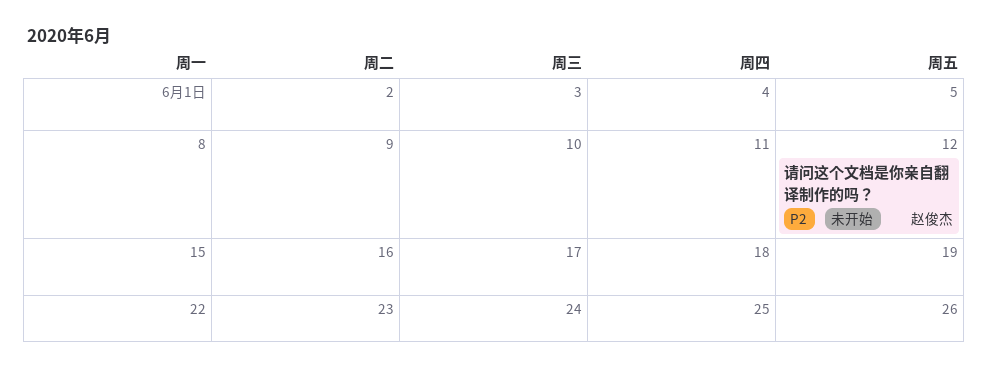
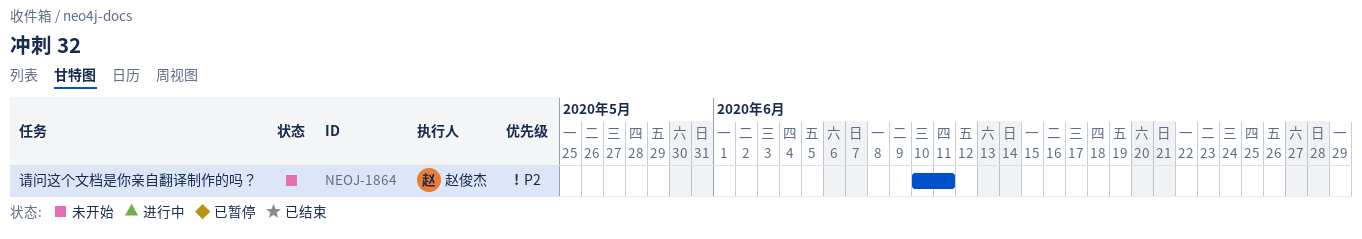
请问这个文档是你亲自翻译制作的吗？, due: Jun 12 -> Jun 11

